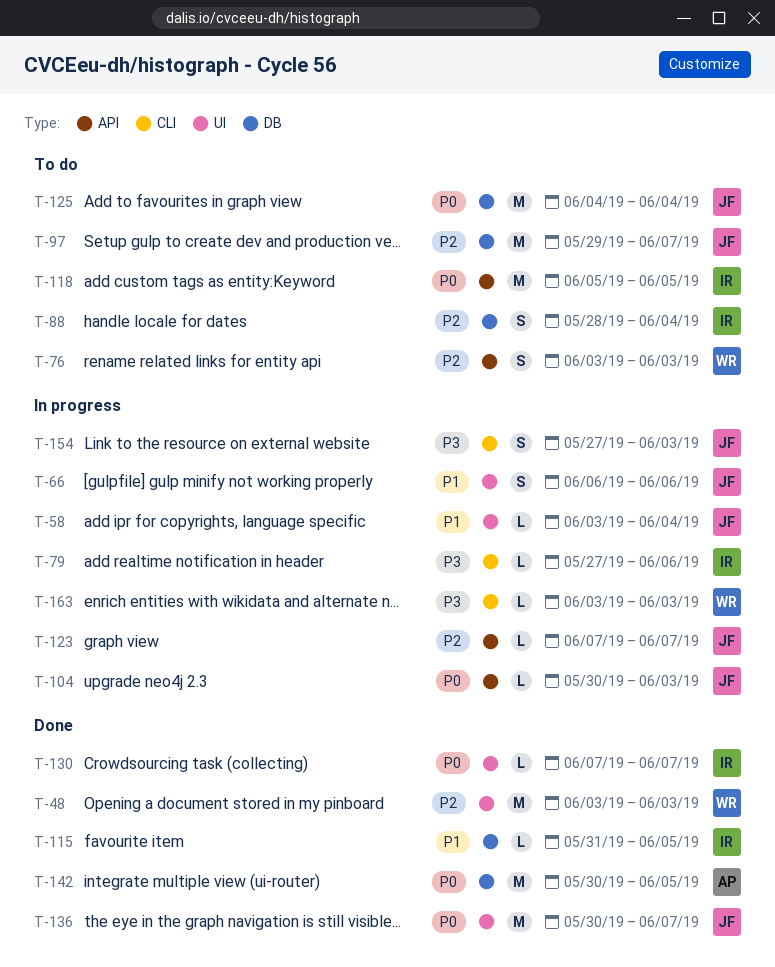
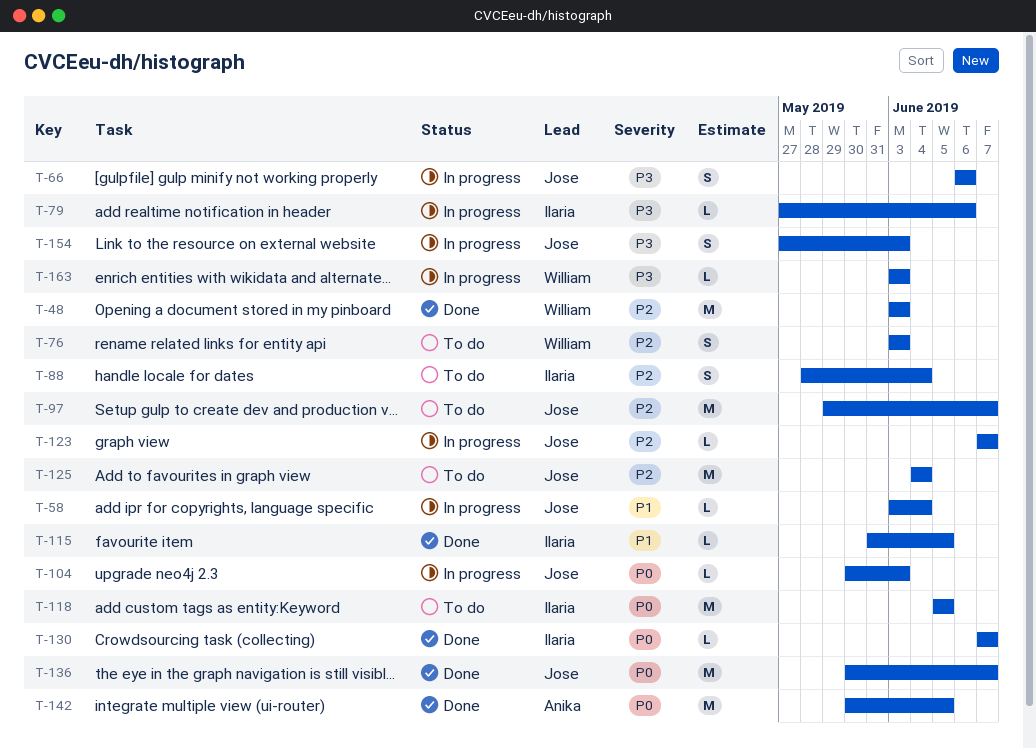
T-66, priority: P1 -> P3
T-125, priority: P0 -> P2

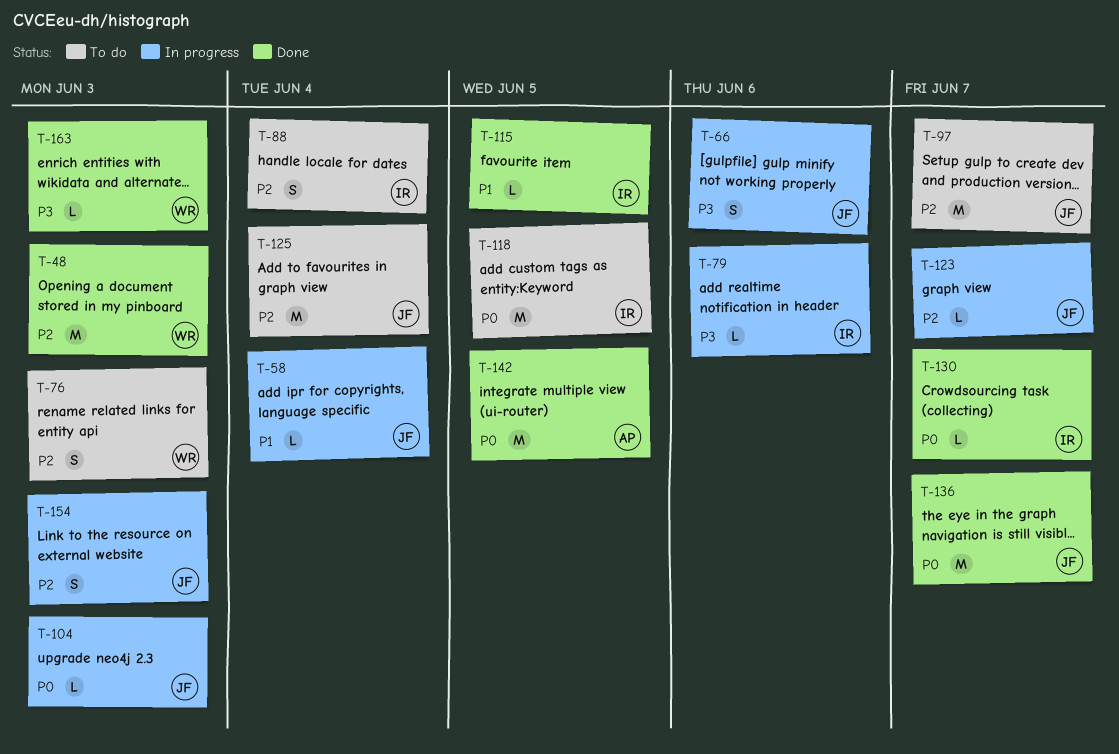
T-154, priority: P3 -> P2
T-163, status: In progress -> Done

